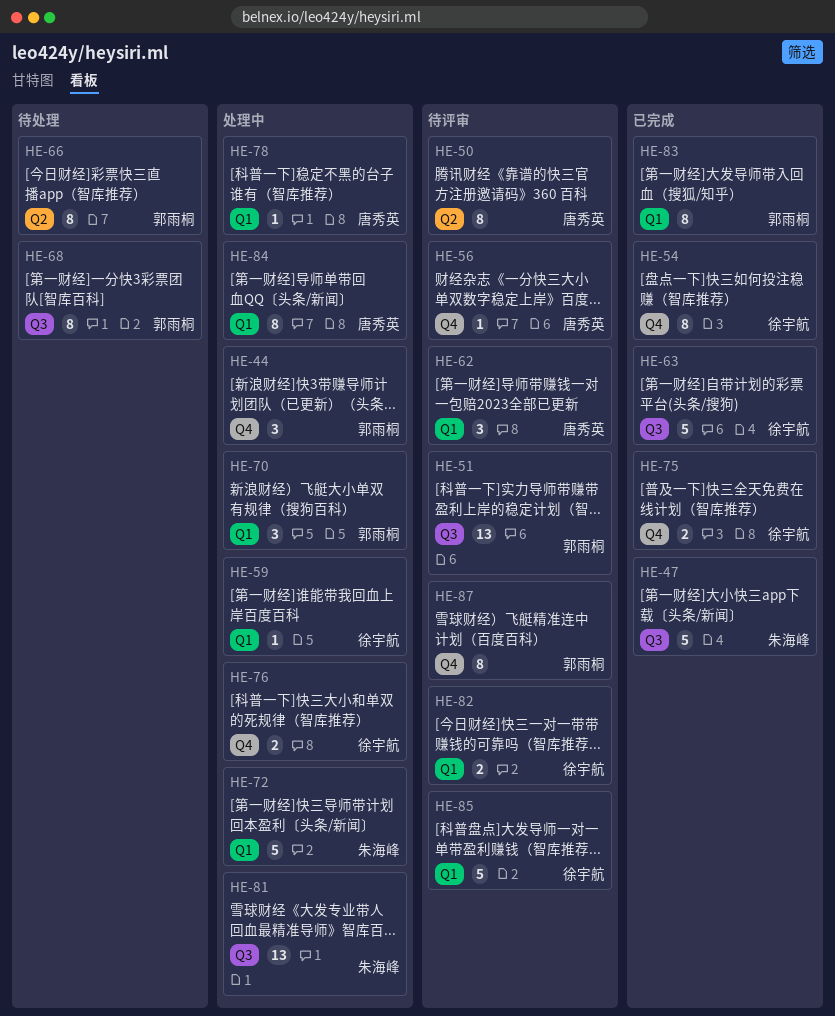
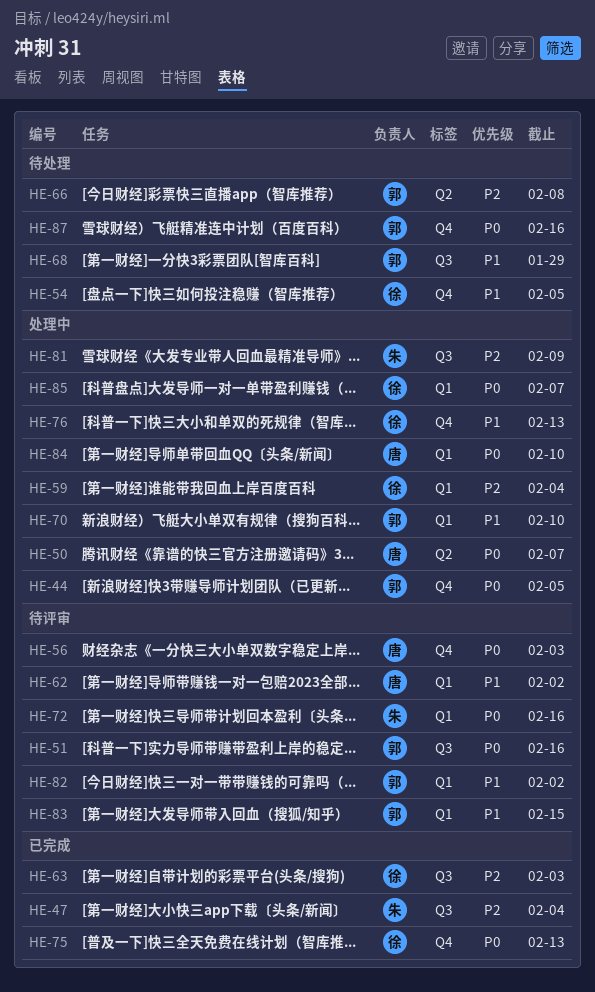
HE-50, status: 待评审 -> 处理中
HE-54, status: 已完成 -> 待处理
HE-72, status: 处理中 -> 待评审
HE-78: present -> none
HE-82, owner: 徐宇航 -> 郭雨桐
HE-83, status: 已完成 -> 待评审
HE-85, status: 待评审 -> 处理中
HE-87, status: 待评审 -> 待处理

